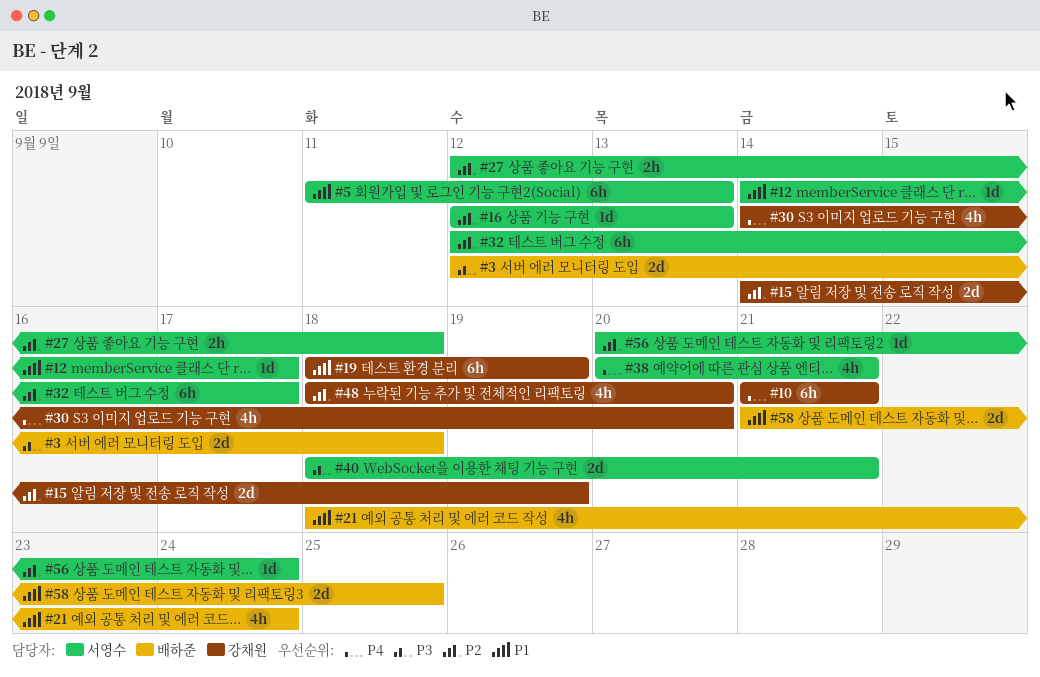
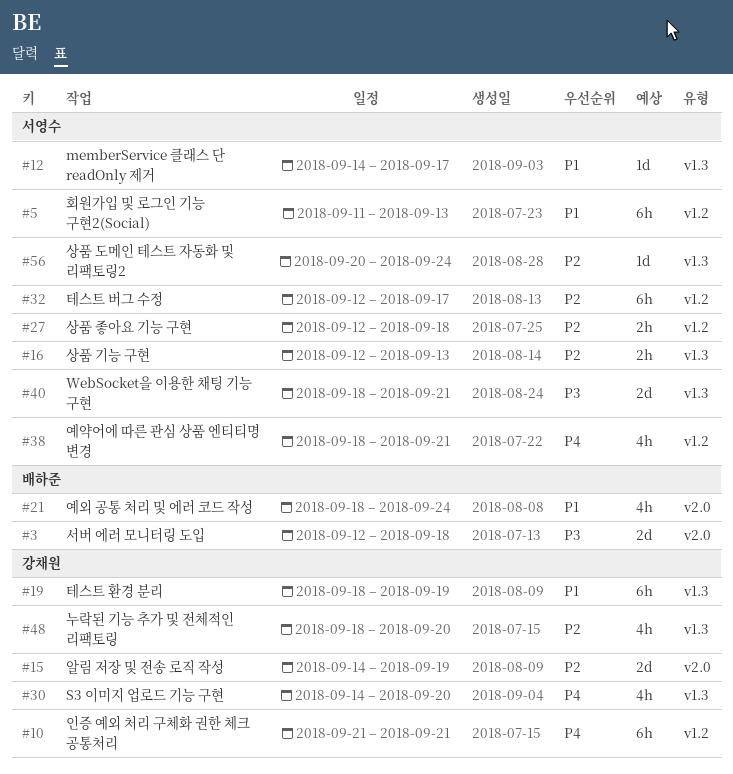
#16, estimate: 1d -> 2h
#38, start: Sep 20 -> Sep 18
#58: present -> none

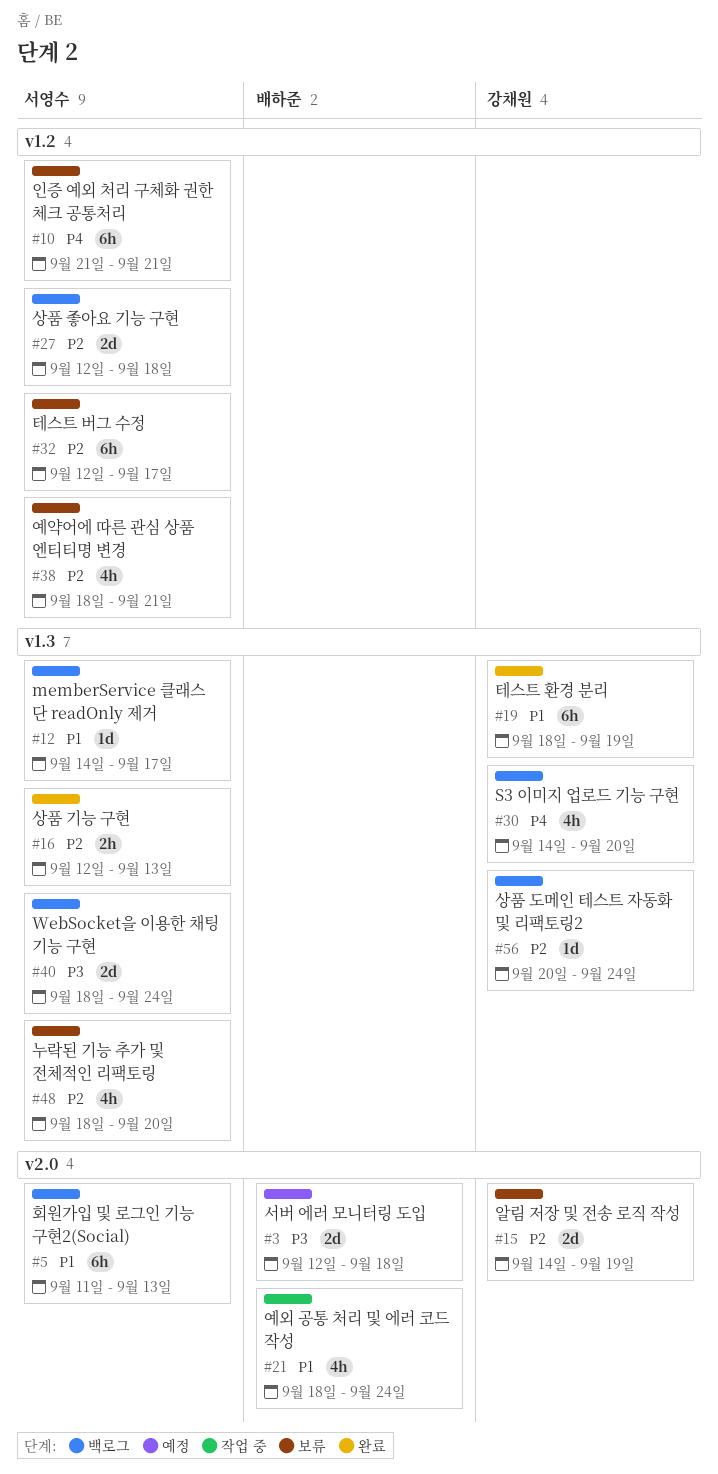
#5, label: v1.2 -> v2.0
#10, owner: 강채원 -> 서영수
#27, estimate: 2h -> 2d
#38, priority: P4 -> P2
#40, due: Sep 21 -> Sep 24
#48, owner: 강채원 -> 서영수
#56, owner: 서영수 -> 강채원

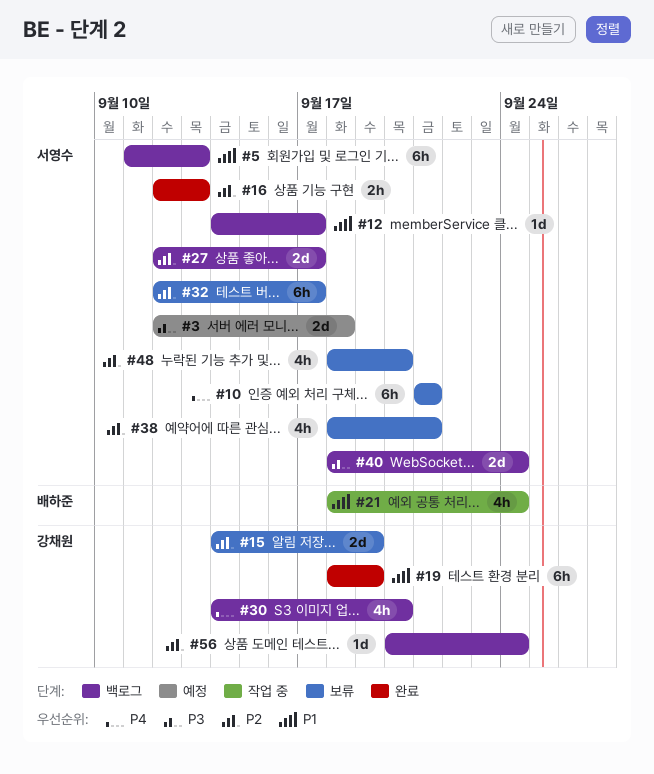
#3, owner: 배하준 -> 서영수
#27, due: Sep 18 -> Sep 17

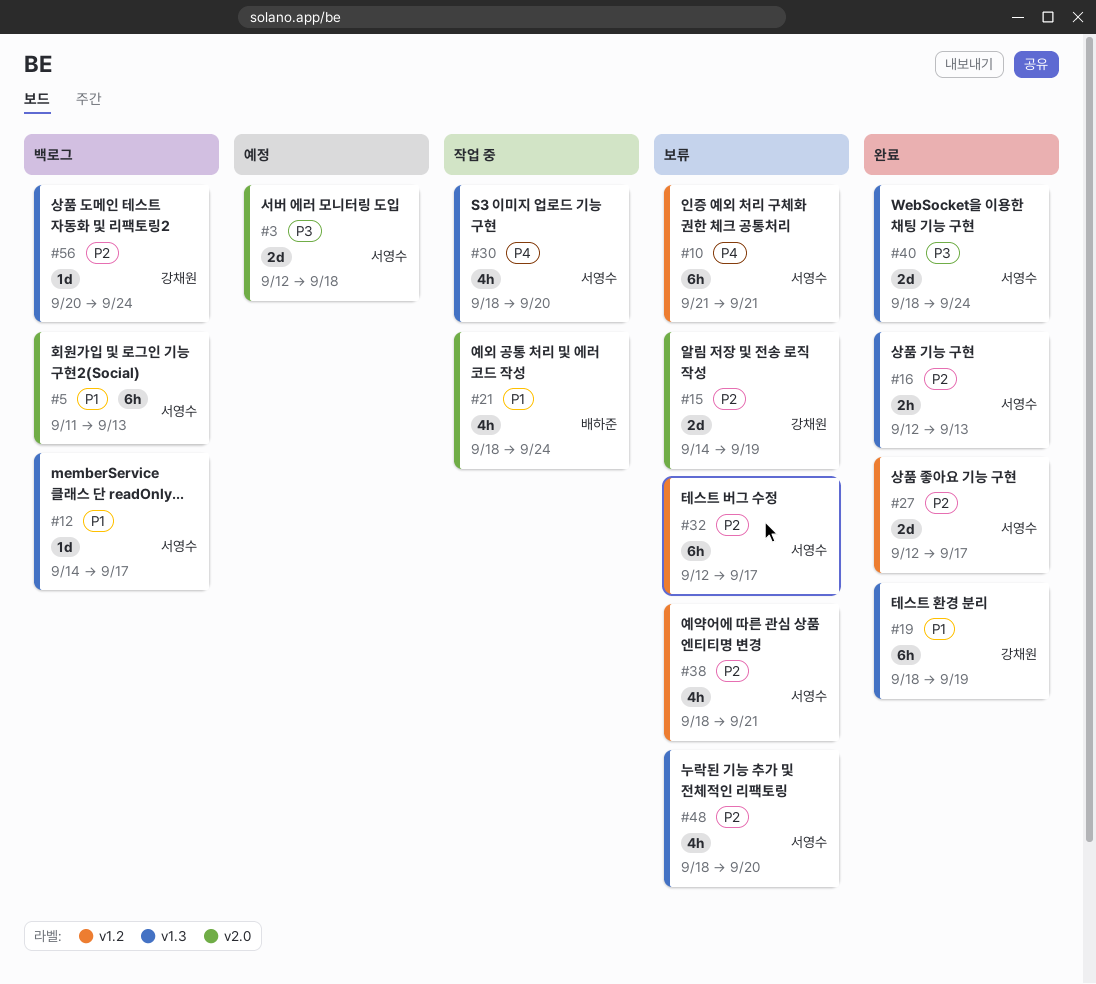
#27, status: 백로그 -> 완료
#30, status: 백로그 -> 작업 중
#30, owner: 강채원 -> 서영수
#30, start: Sep 14 -> Sep 18
#40, status: 백로그 -> 완료

